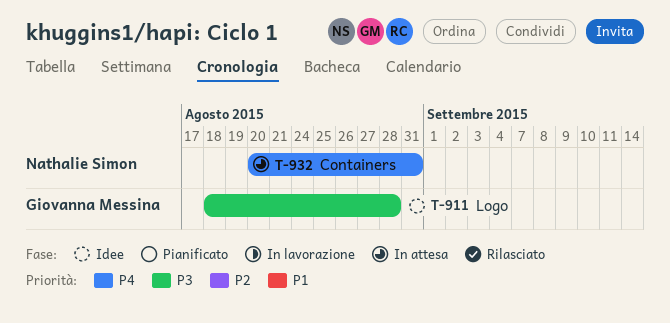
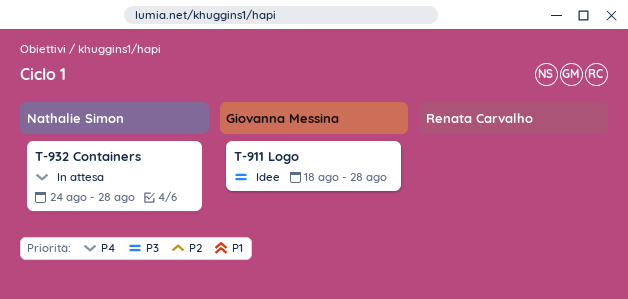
T-932, start: Aug 20 -> Aug 24
T-932, due: Aug 31 -> Aug 28

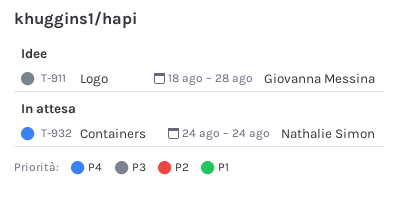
T-932, due: Aug 28 -> Aug 24

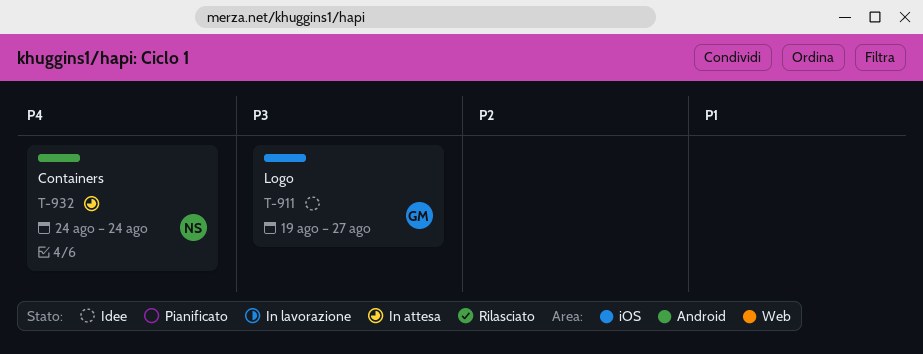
T-911, start: Aug 18 -> Aug 19
T-911, due: Aug 28 -> Aug 27

